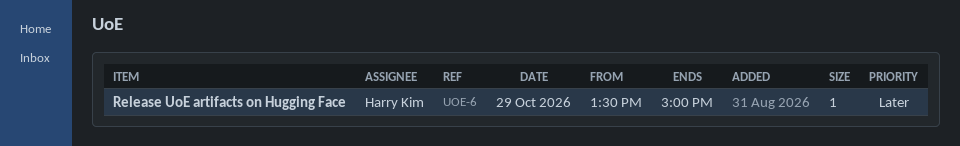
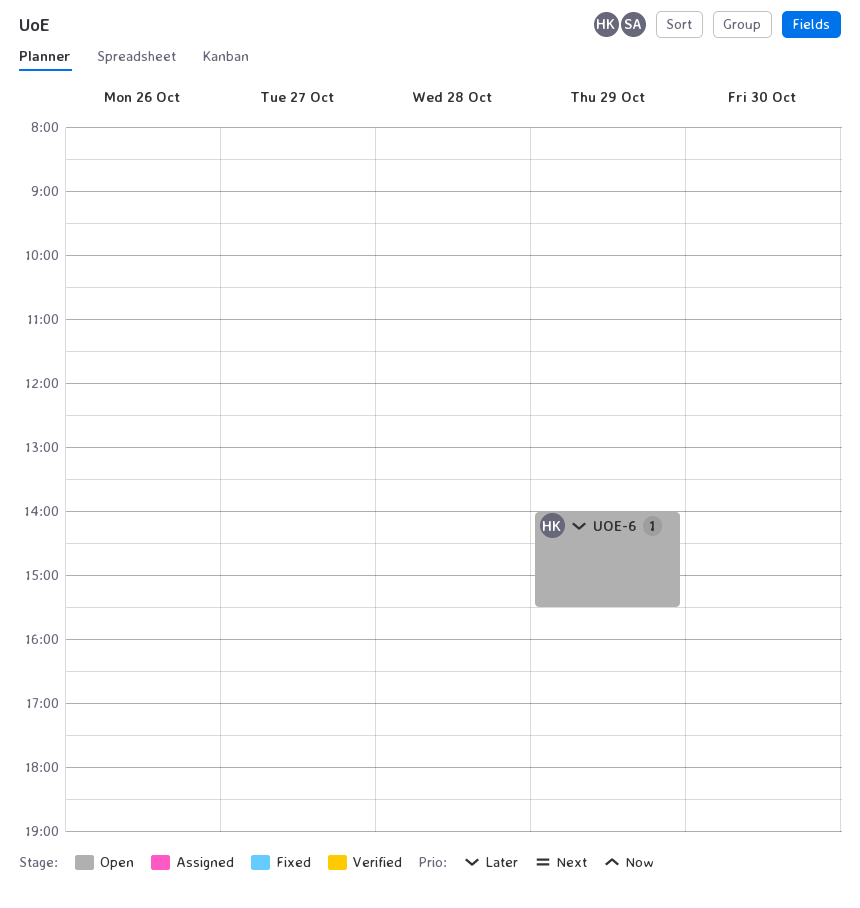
UOE-6, begins: 13:30 -> 14:00
UOE-6, ends: 15:00 -> 15:30

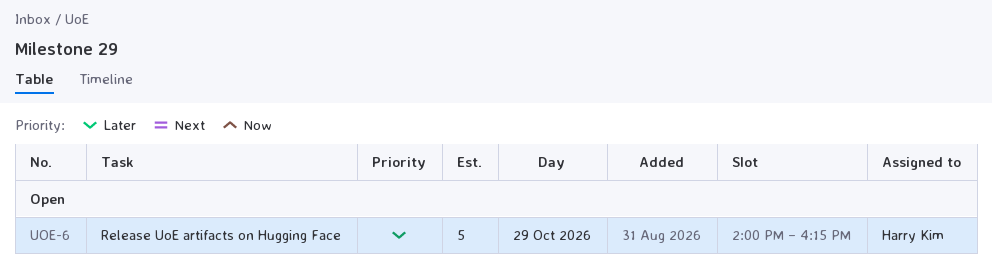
UOE-6, estimate: 1 -> 5
UOE-6, ends: 15:30 -> 16:15

